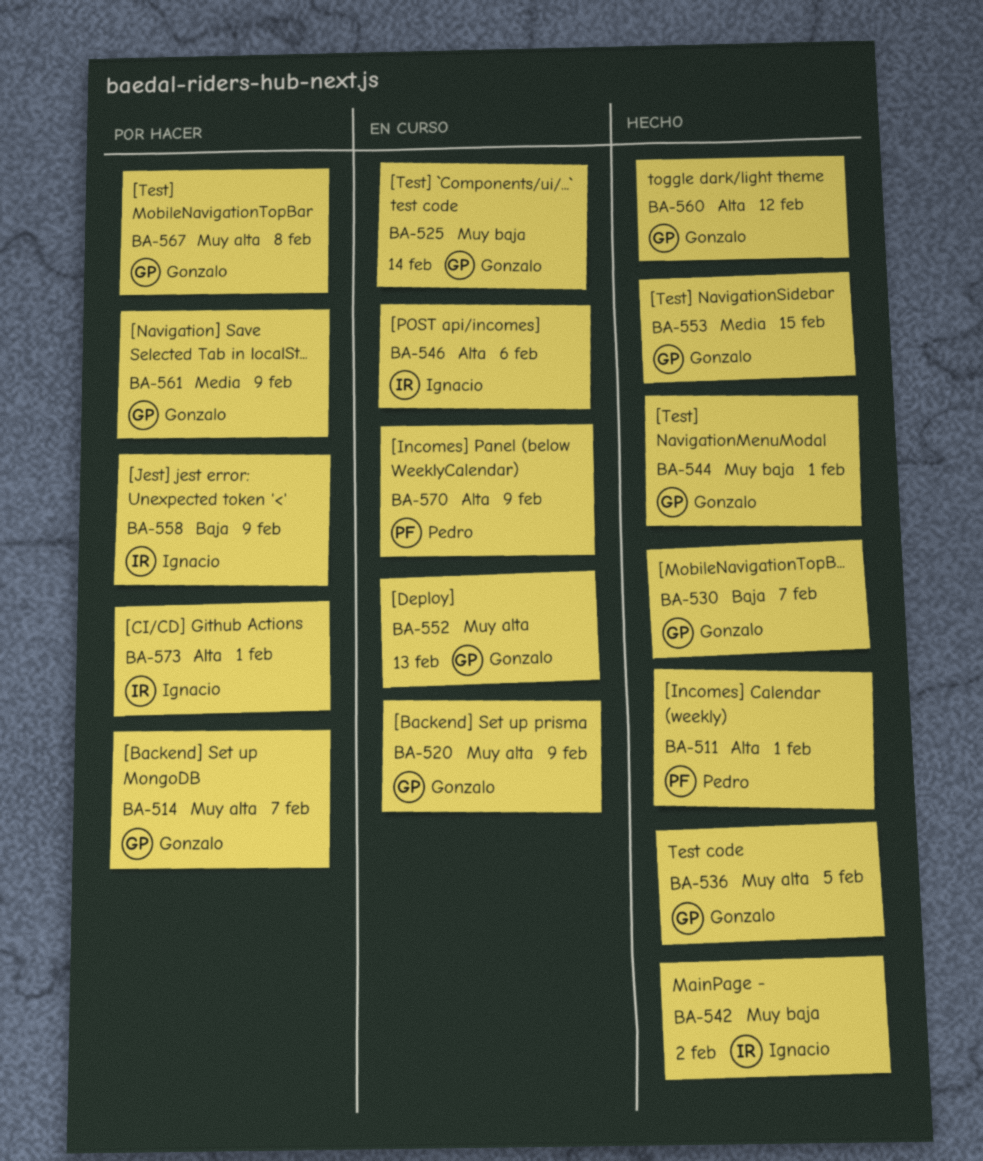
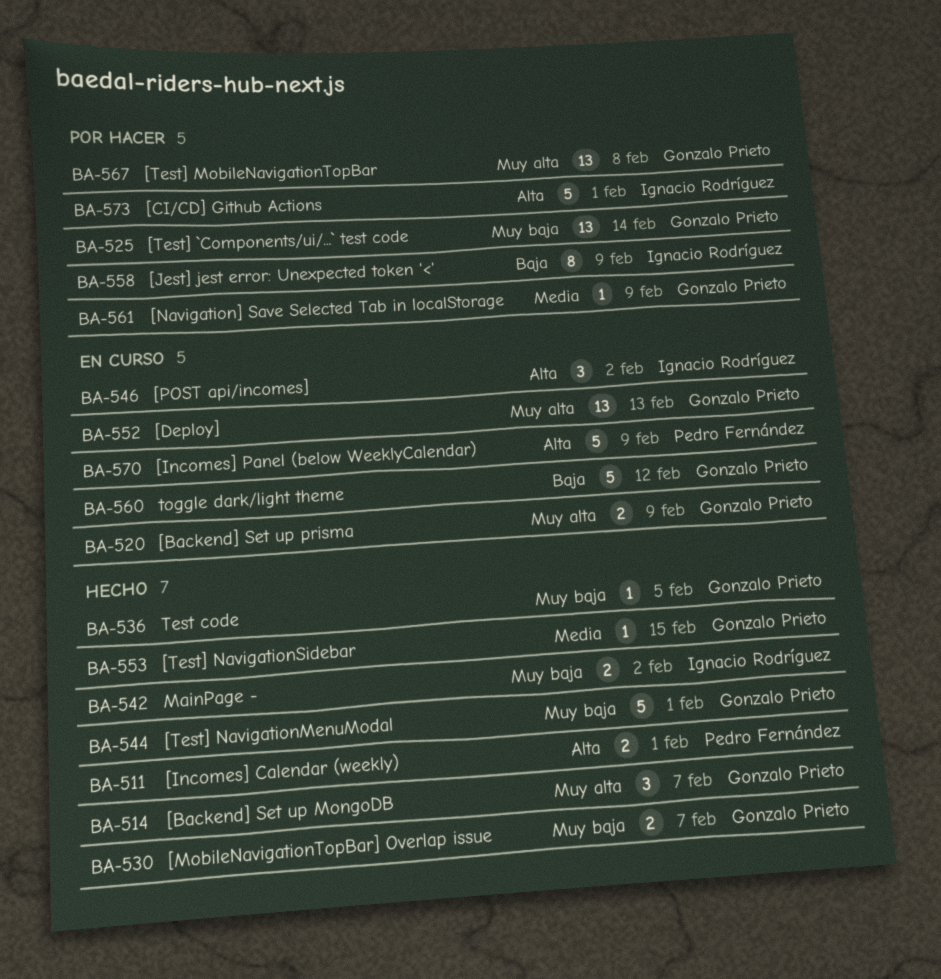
BA-514, status: Por hacer -> Hecho
BA-525, status: En curso -> Por hacer
BA-530, priority: Baja -> Muy baja
BA-536, priority: Muy alta -> Muy baja
BA-546, due: Feb 6 -> Feb 2
BA-560, status: Hecho -> En curso
BA-560, priority: Alta -> Baja

